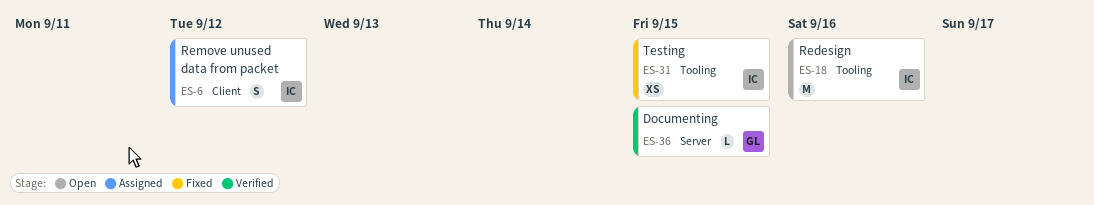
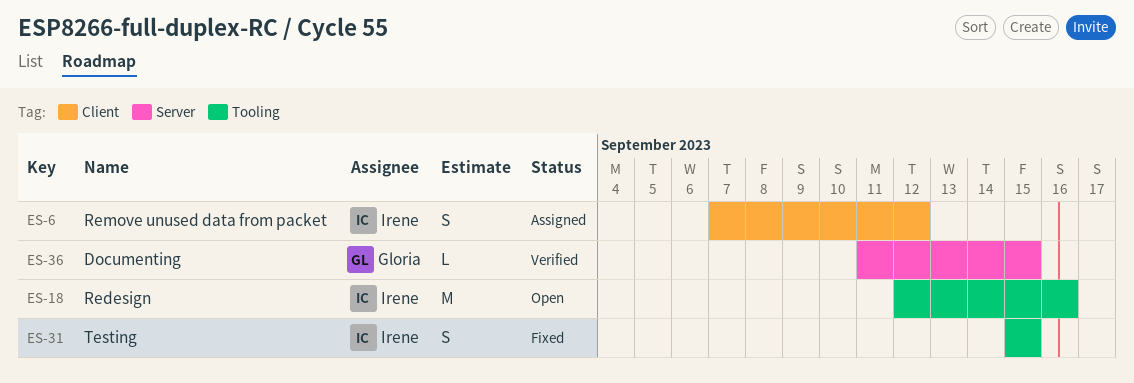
ES-31, estimate: XS -> S

